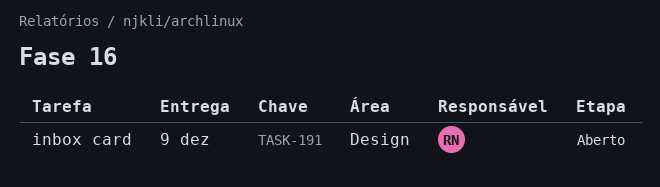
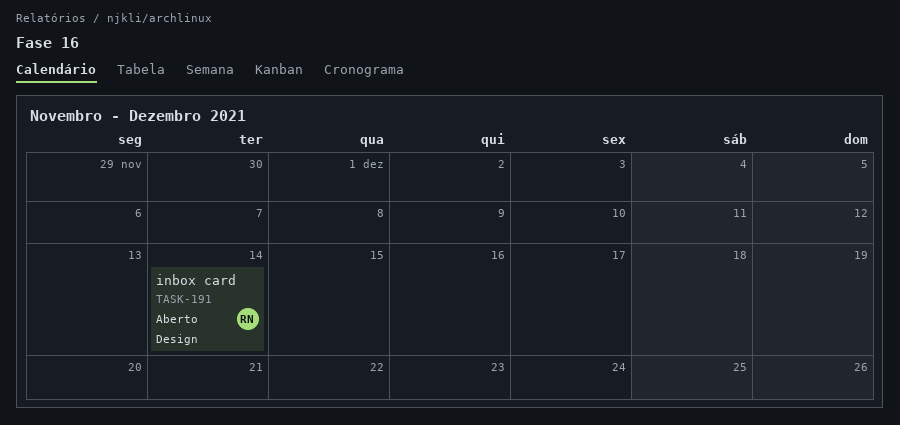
TASK-191, due: Dec 9 -> Dec 14

